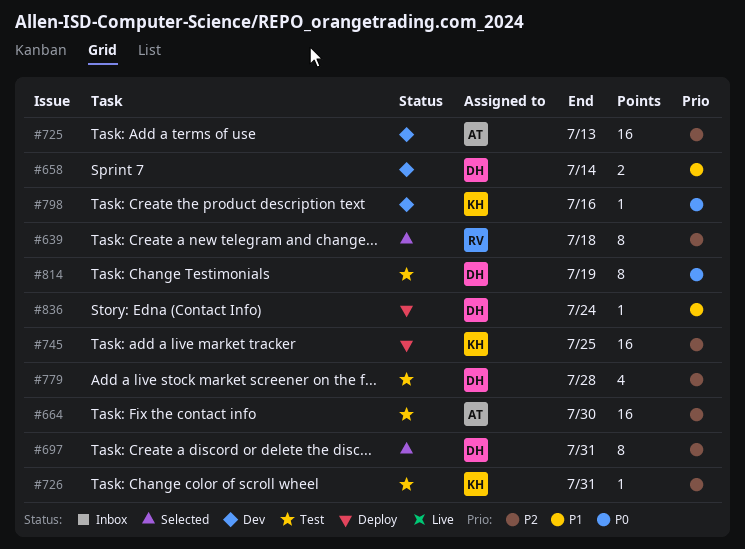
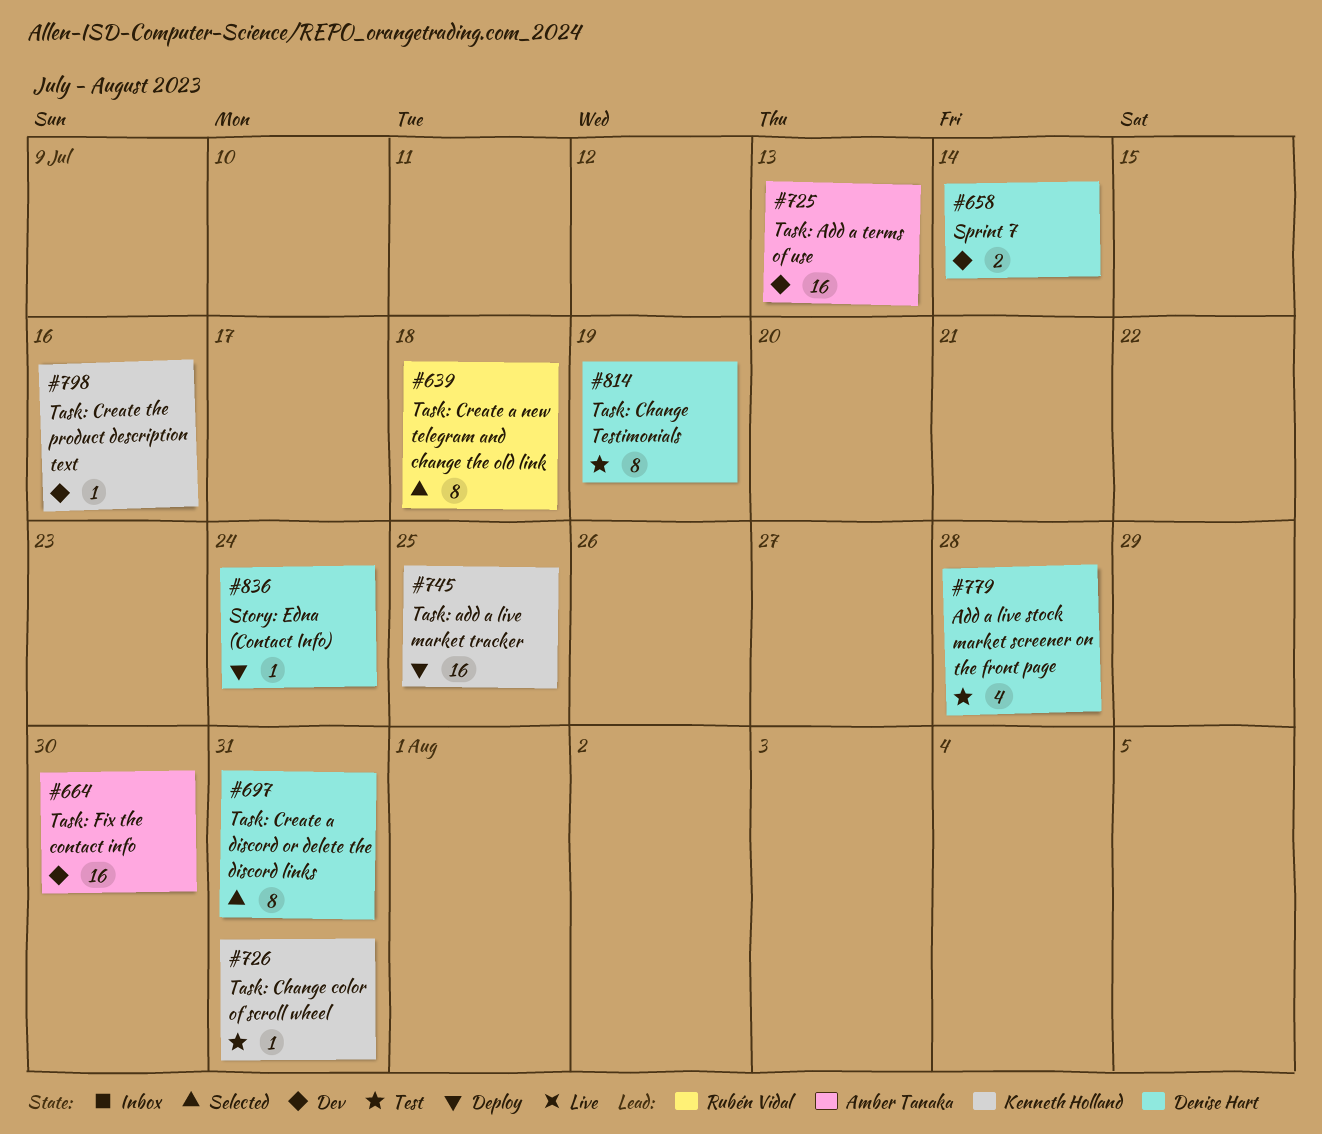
#664, status: Test -> Dev

